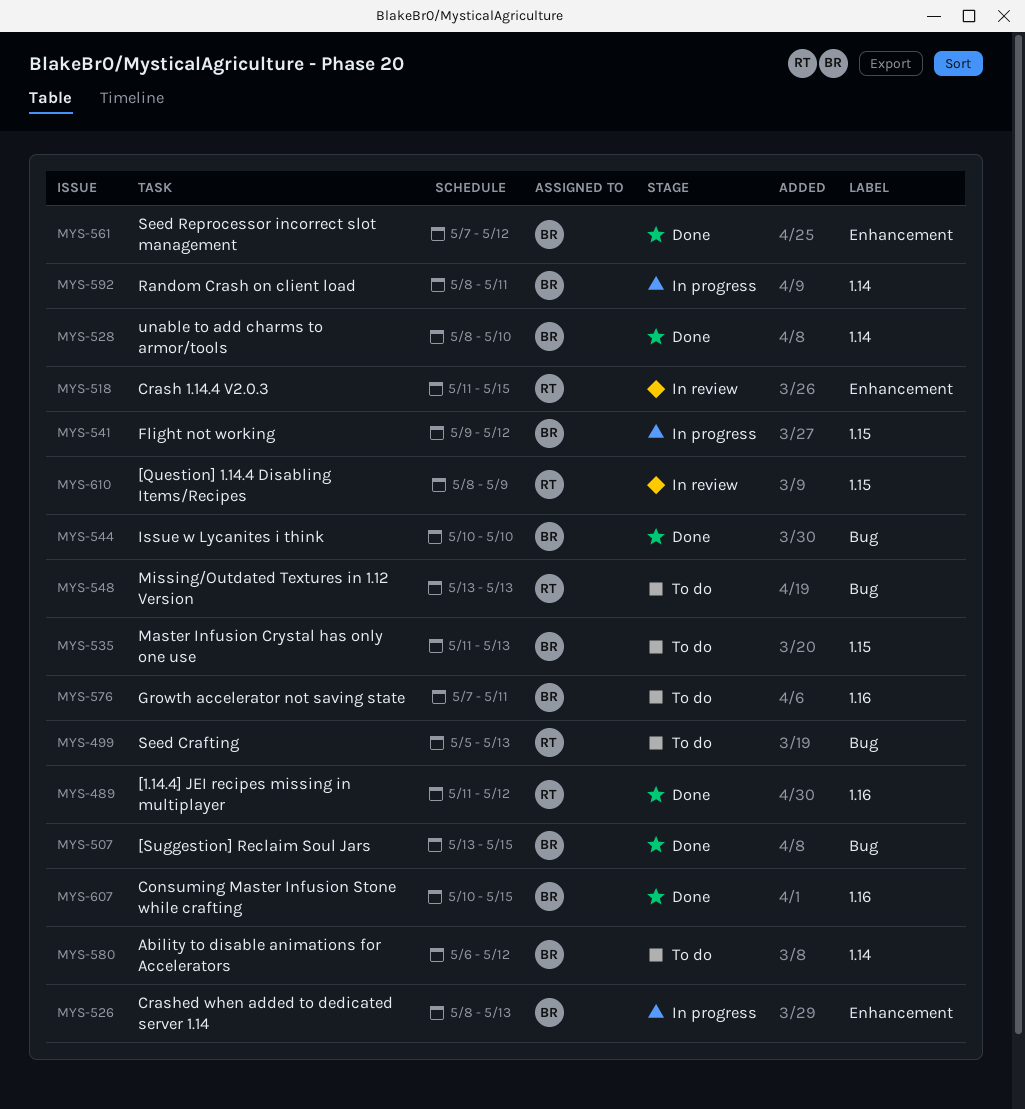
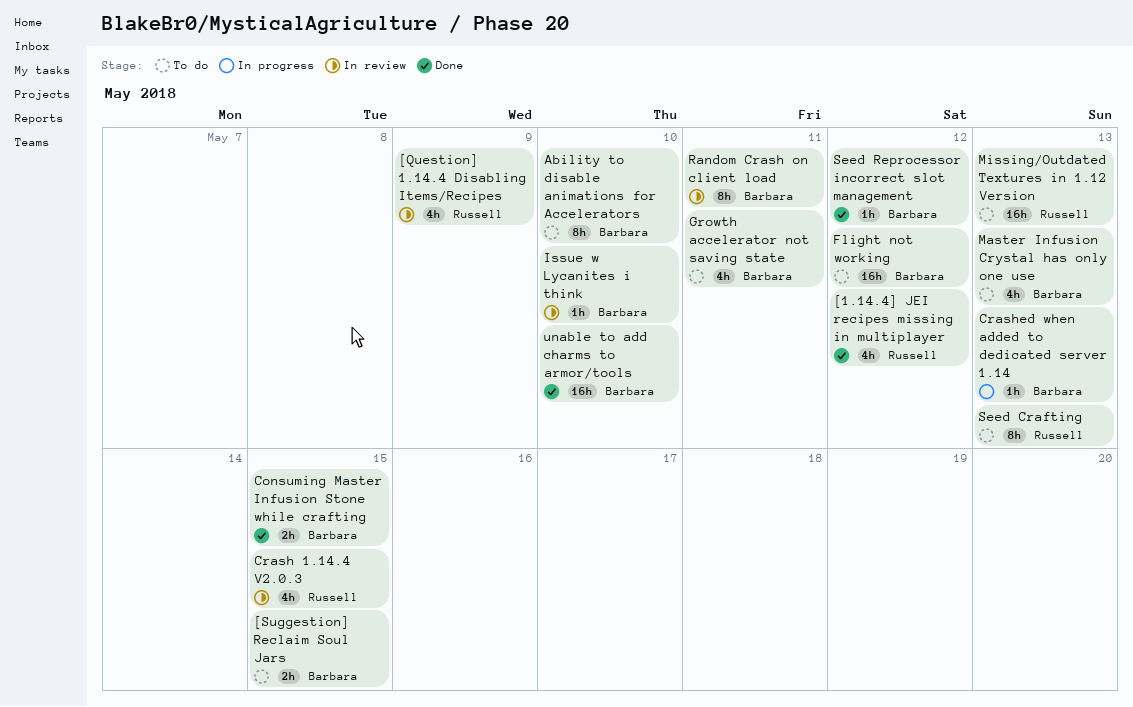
[Suggestion] Reclaim Soul Jars, status: Done -> To do
Ability to disable animations for Accelerators, due: May 12 -> May 10
Flight not working, status: In progress -> To do
Issue w Lycanites i think, status: Done -> In review
Random Crash on client load, status: In progress -> In review

